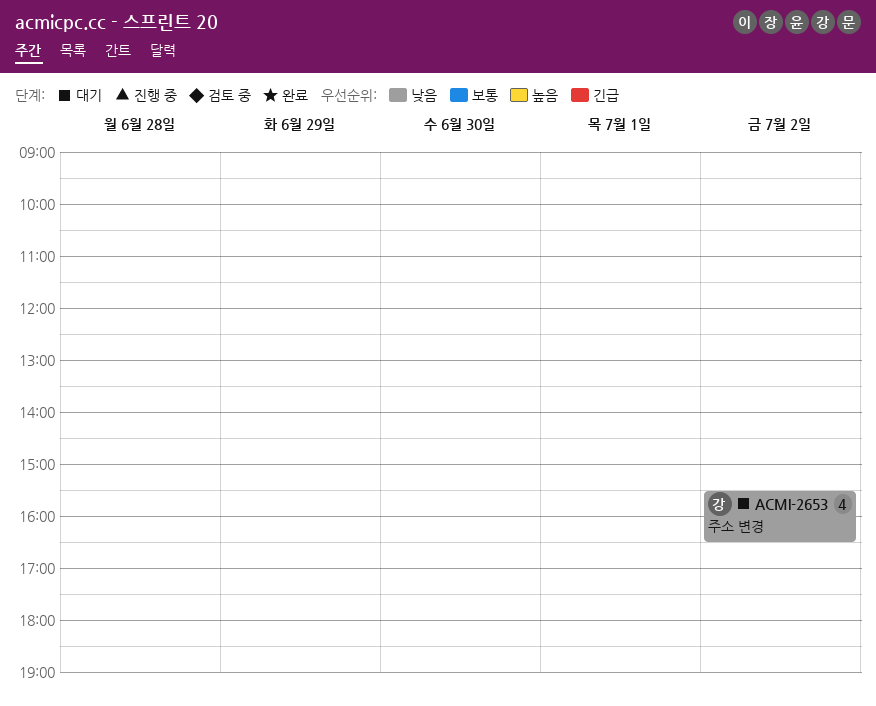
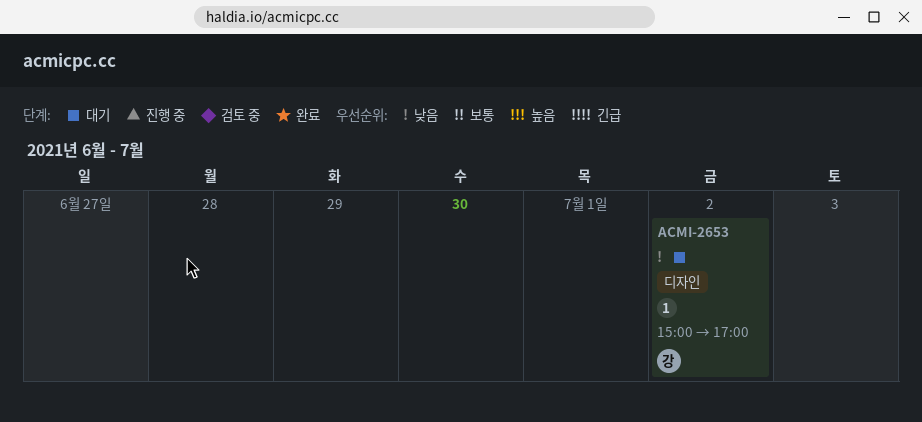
ACMI-2653, estimate: 4 -> 1
ACMI-2653, begins: 15:30 -> 15:00
ACMI-2653, ends: 16:30 -> 17:00

